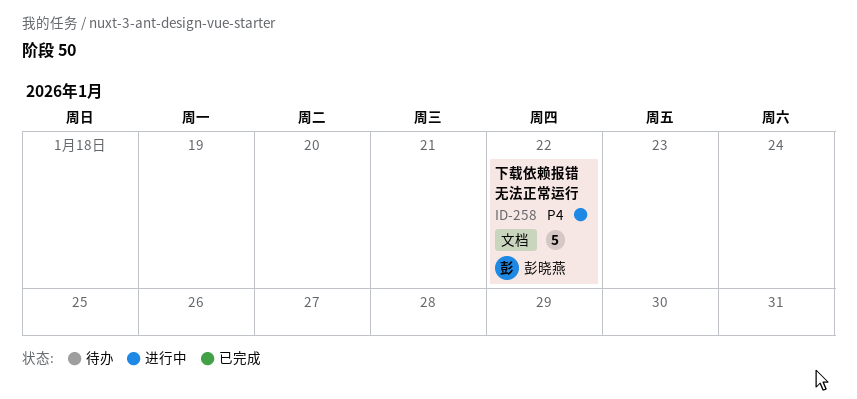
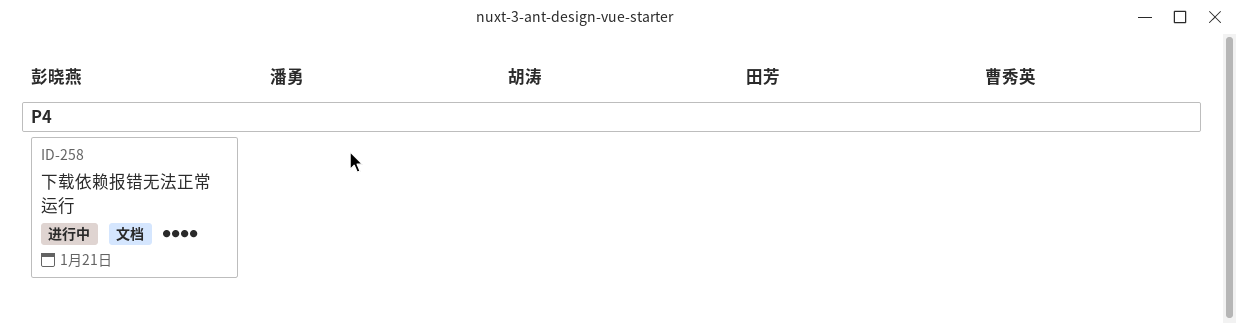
ID-258, estimate: 5 -> 4
ID-258, due: Jan 22 -> Jan 21

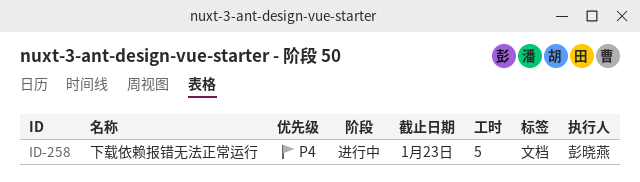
ID-258, estimate: 4 -> 5
ID-258, due: Jan 21 -> Jan 23

